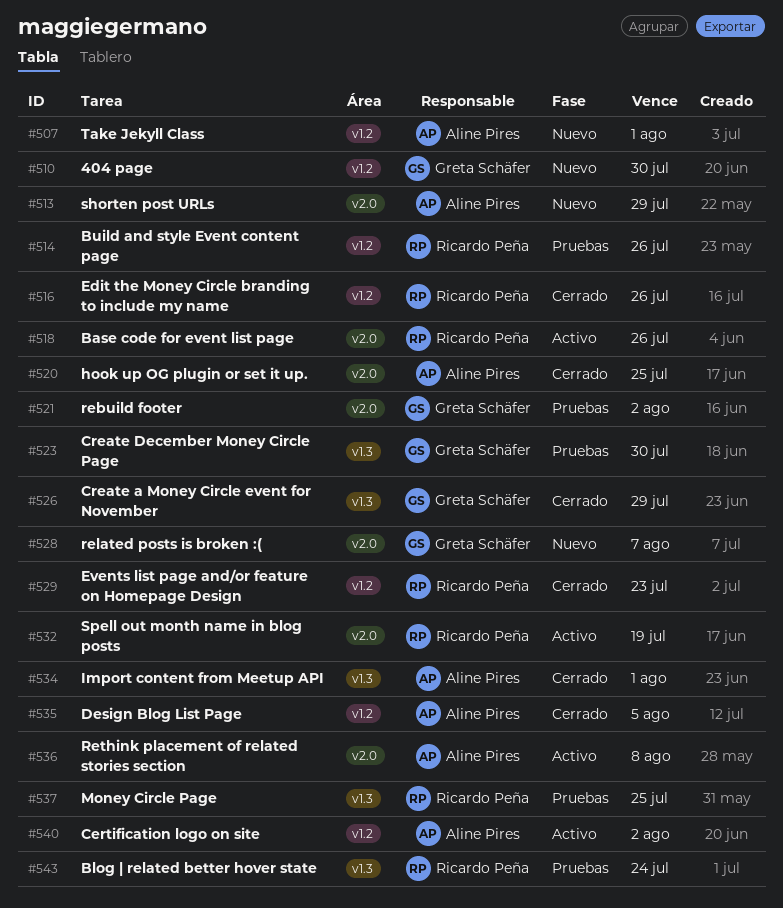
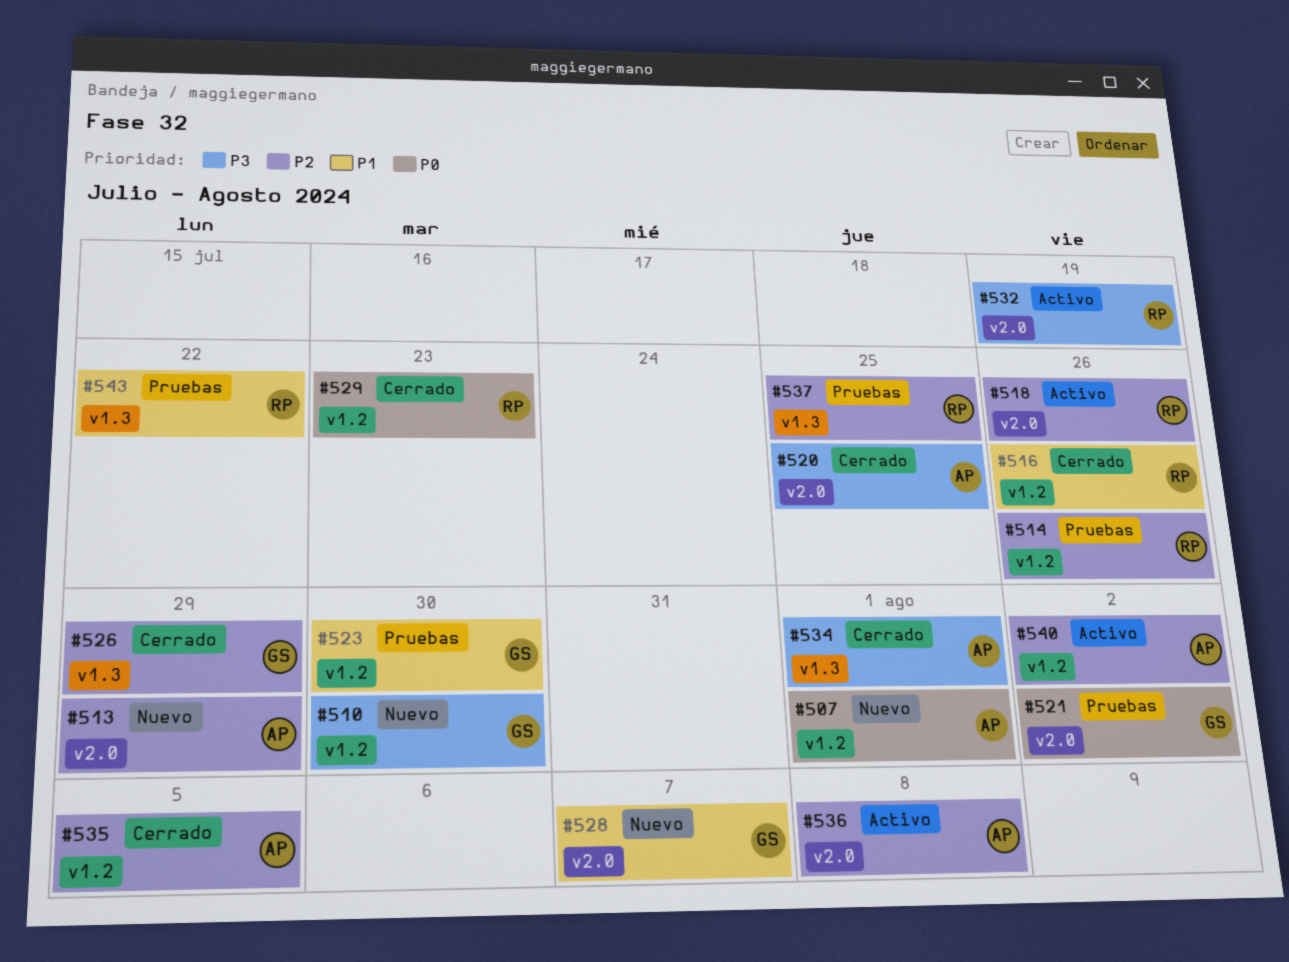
#523, label: v1.3 -> v1.2
#543, due: Jul 24 -> Jul 22

